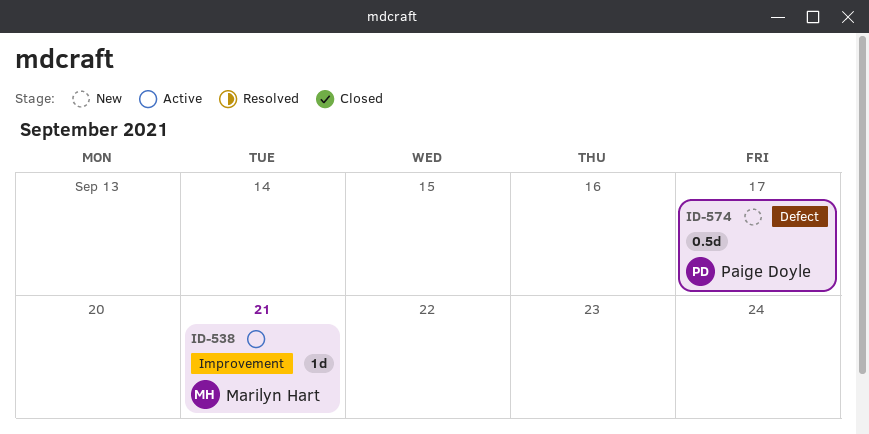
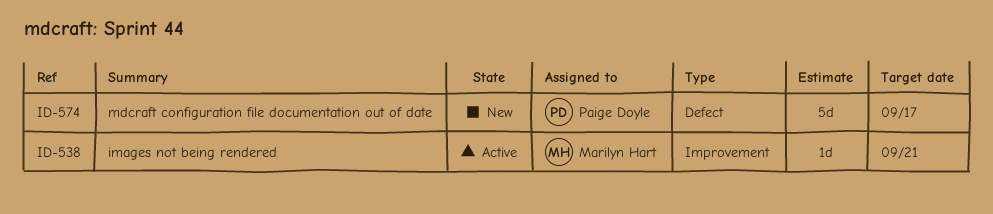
ID-574, estimate: 0.5d -> 5d

